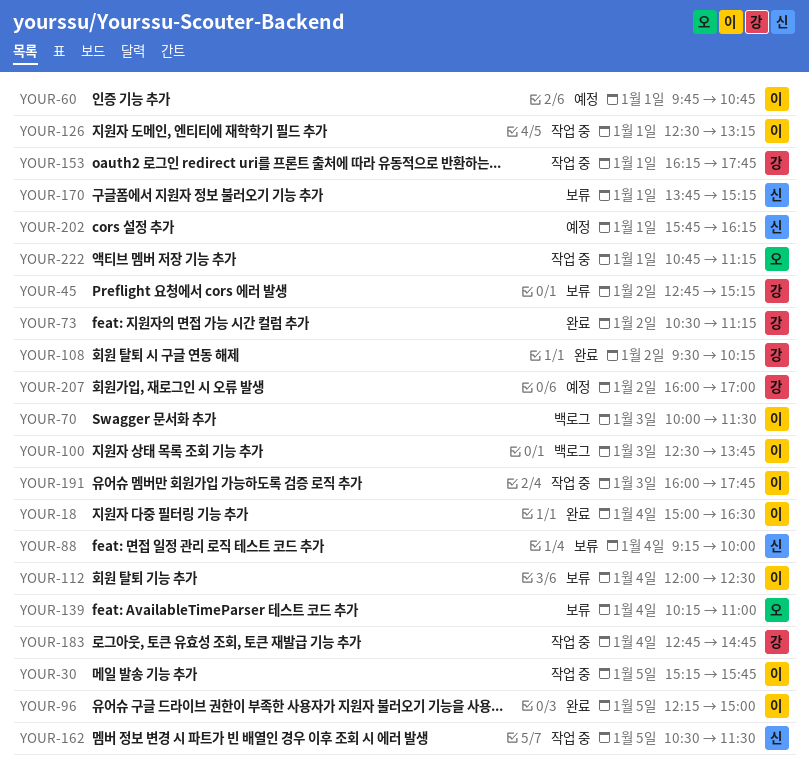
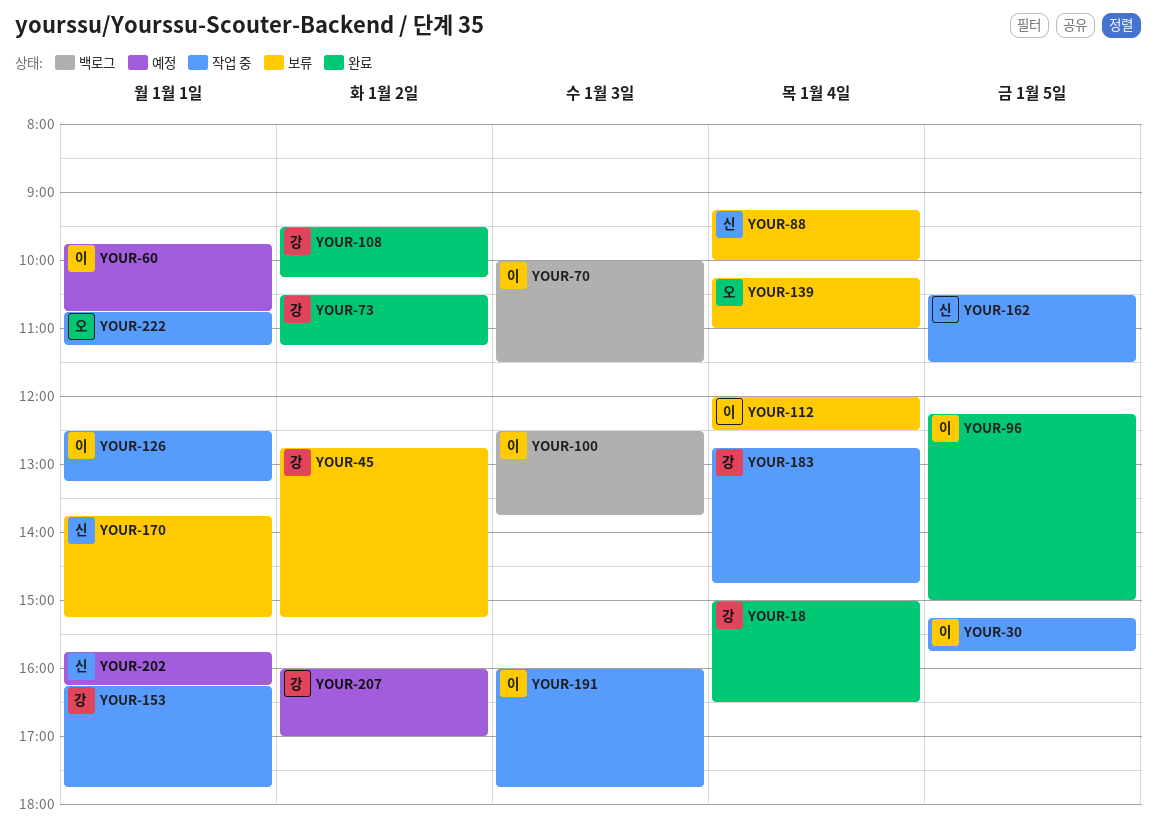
YOUR-18, owner: 이 -> 강

